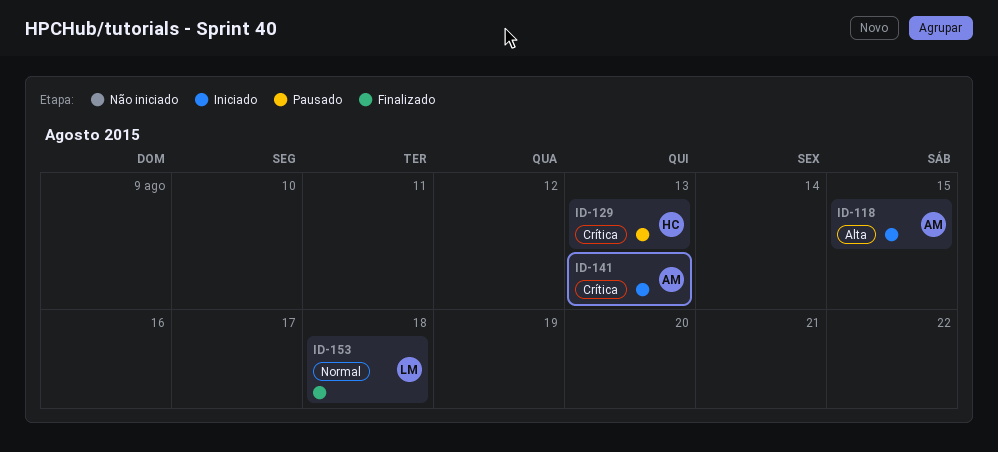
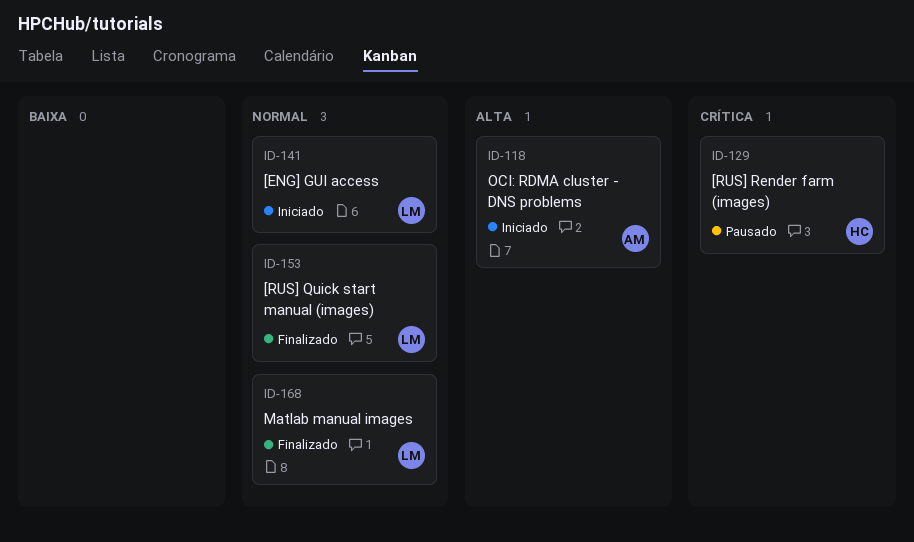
ID-141, owner: AM -> LM
ID-141, priority: Crítica -> Normal
ID-168: none -> present

